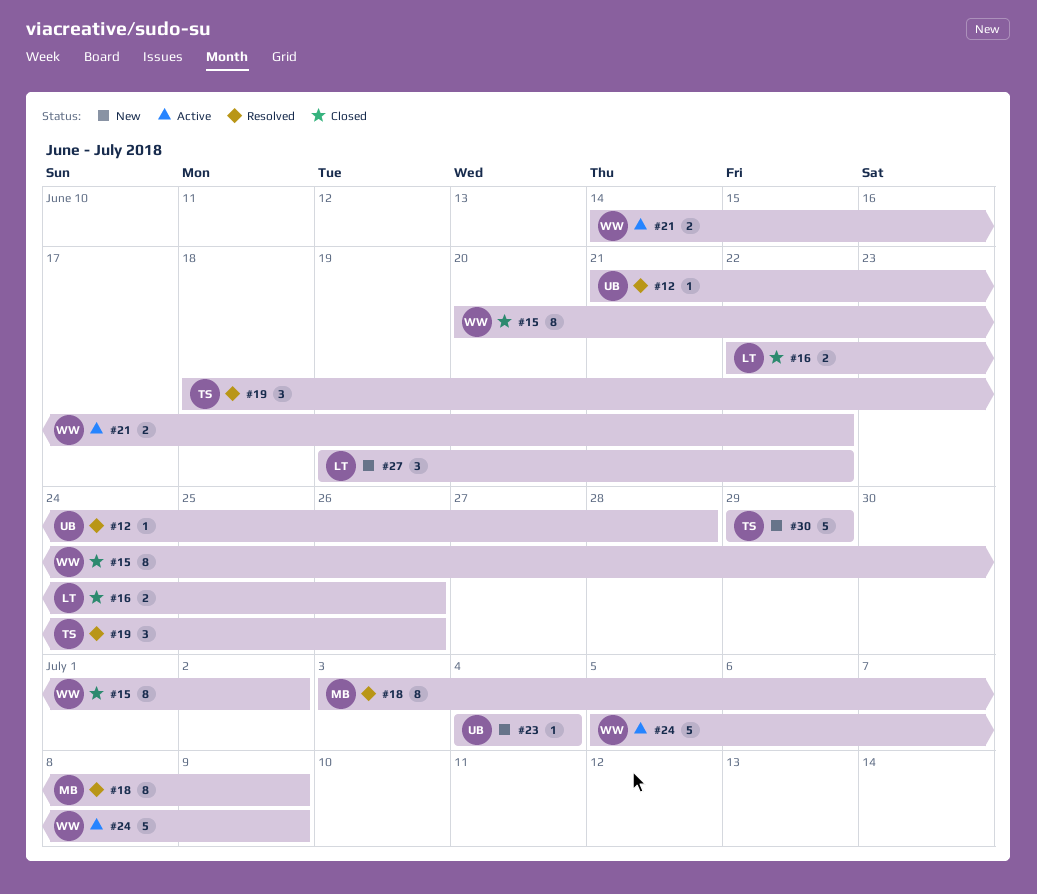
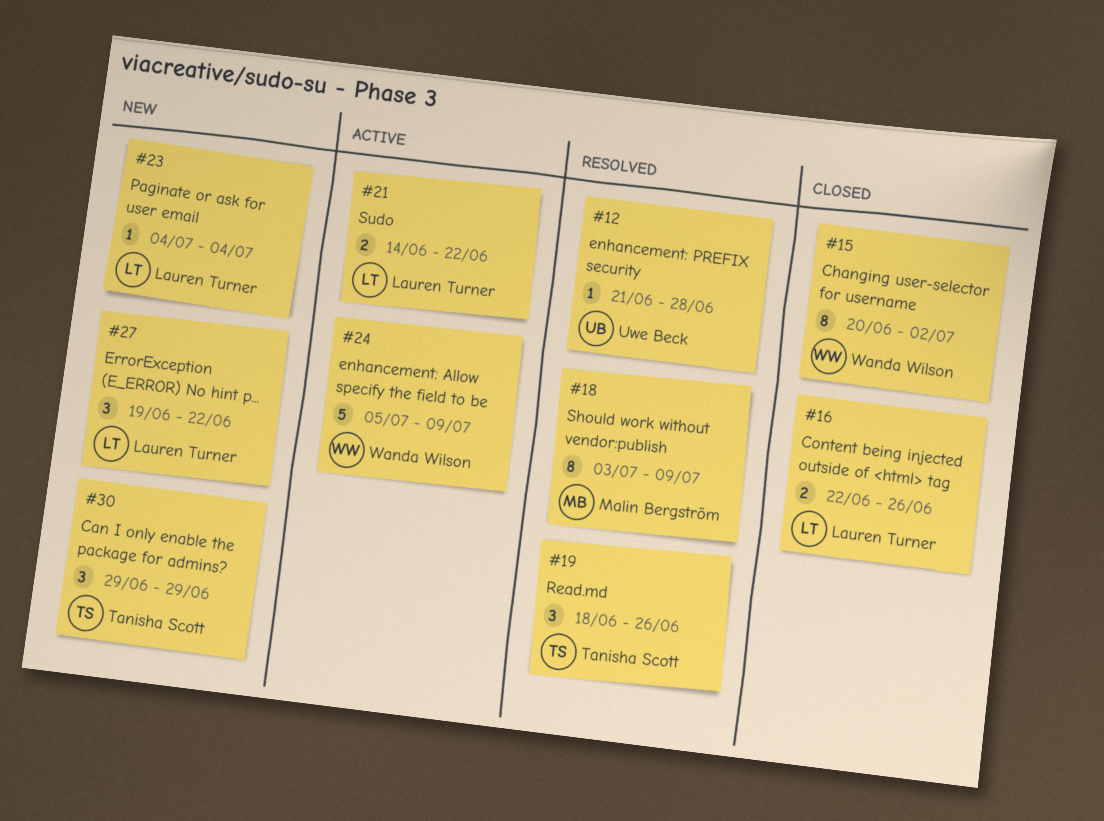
#21, owner: Wanda Wilson -> Lauren Turner
#23, owner: Uwe Beck -> Lauren Turner
#30, estimate: 5 -> 3

